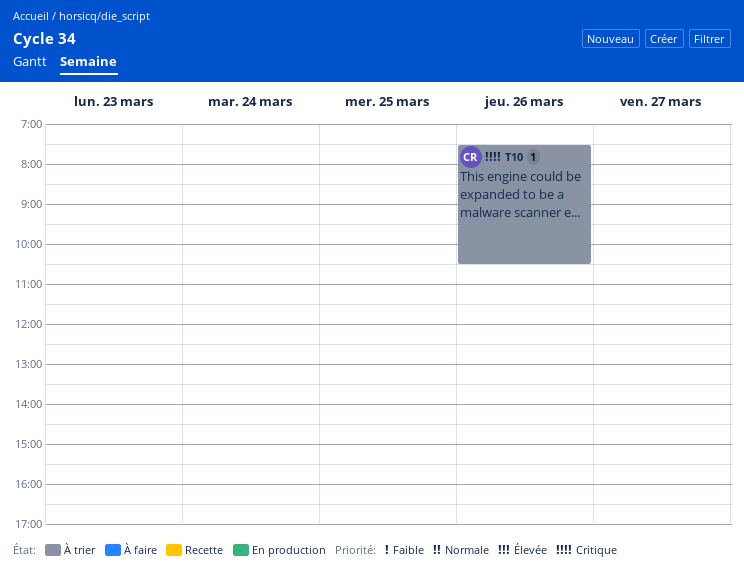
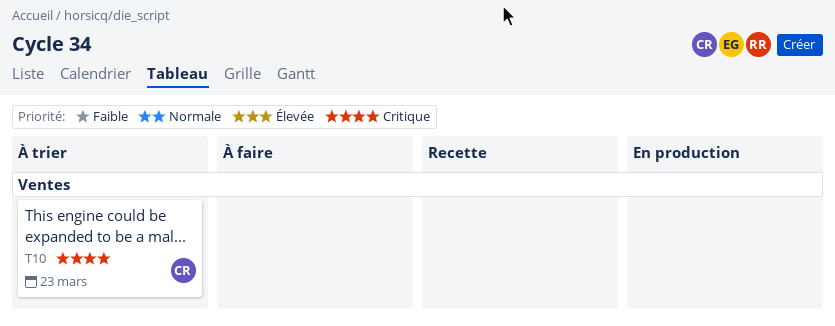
T10, day: Mar 26 -> Mar 23

